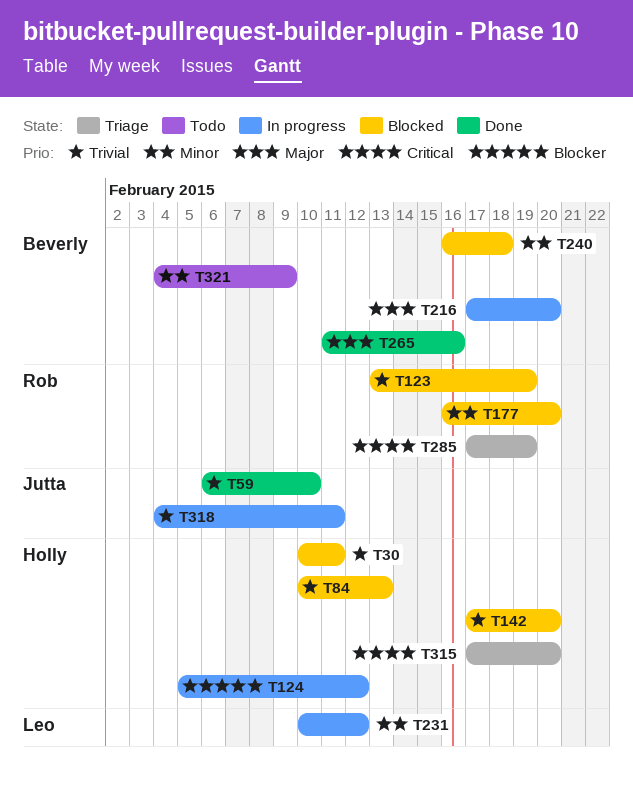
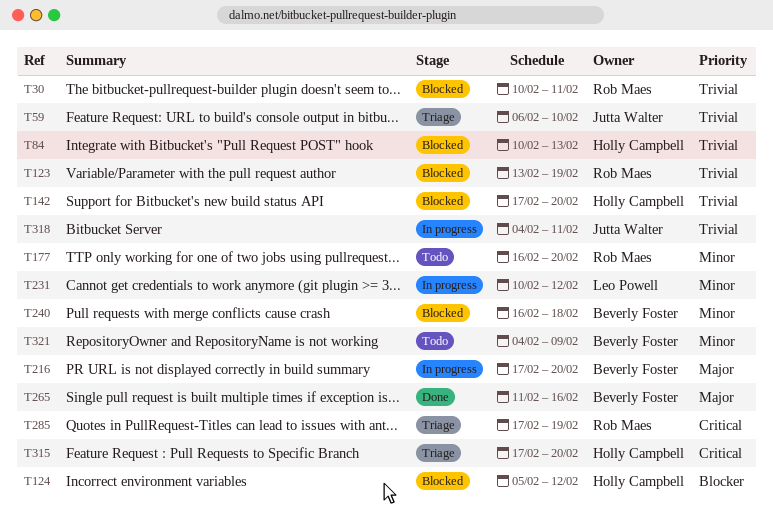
T30, owner: Holly Campbell -> Rob Maes
T59, status: Done -> Triage
T124, status: In progress -> Blocked
T177, status: Blocked -> Todo

